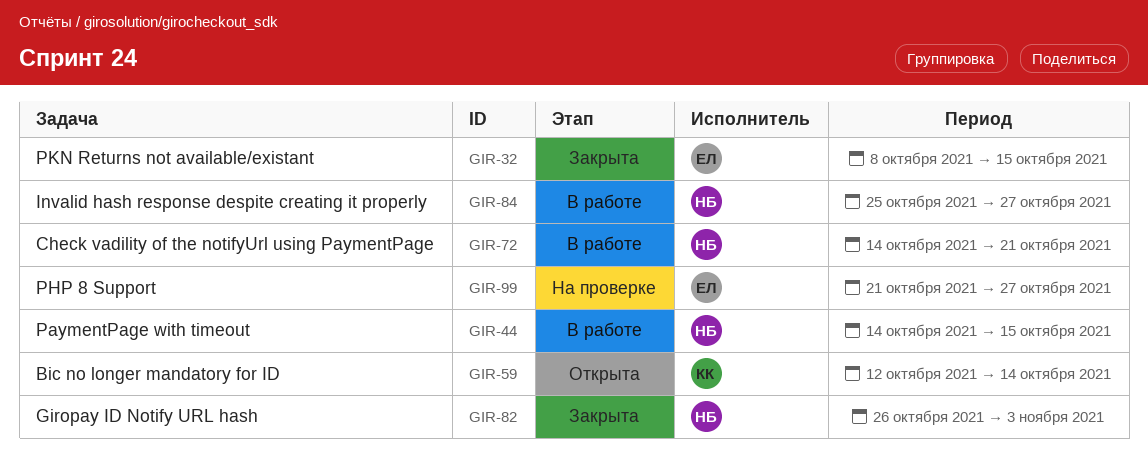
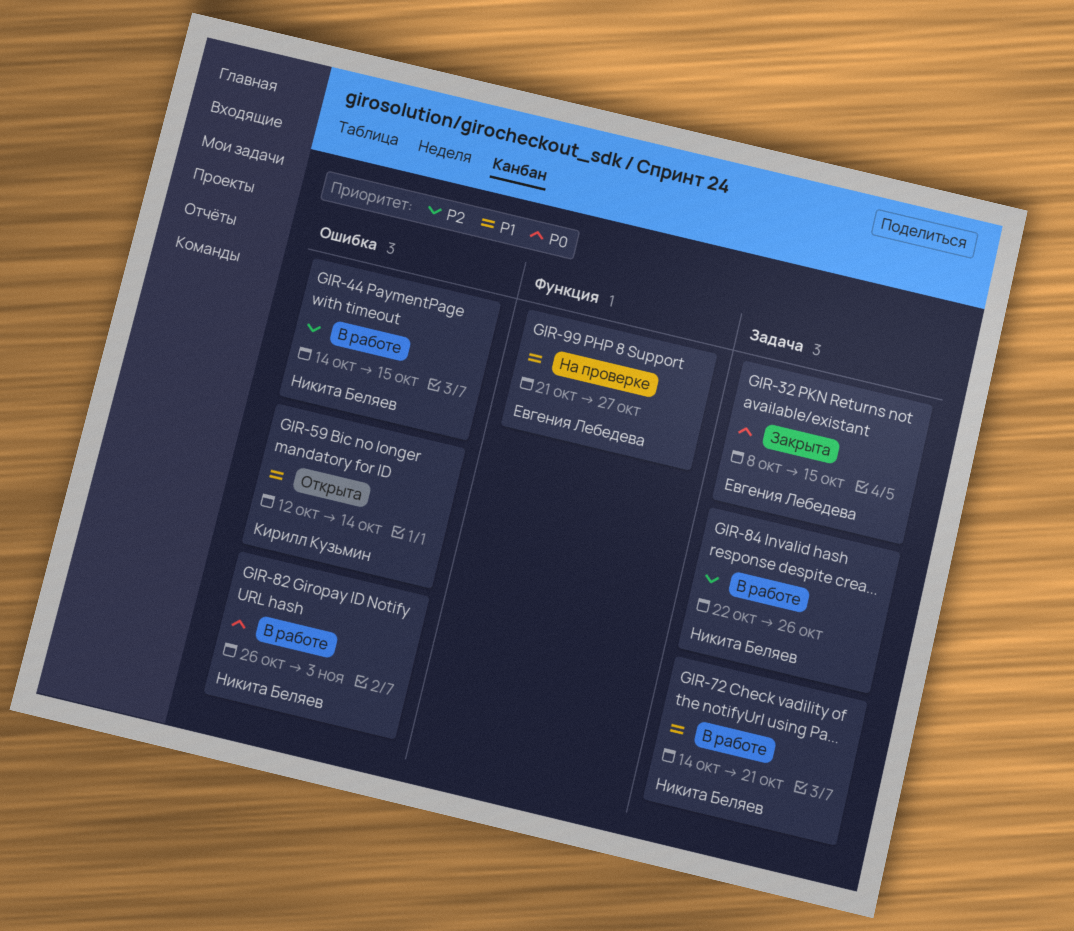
GIR-82, status: Закрыта -> В работе
GIR-84, start: Oct 25 -> Oct 22
GIR-84, due: Oct 27 -> Oct 26

